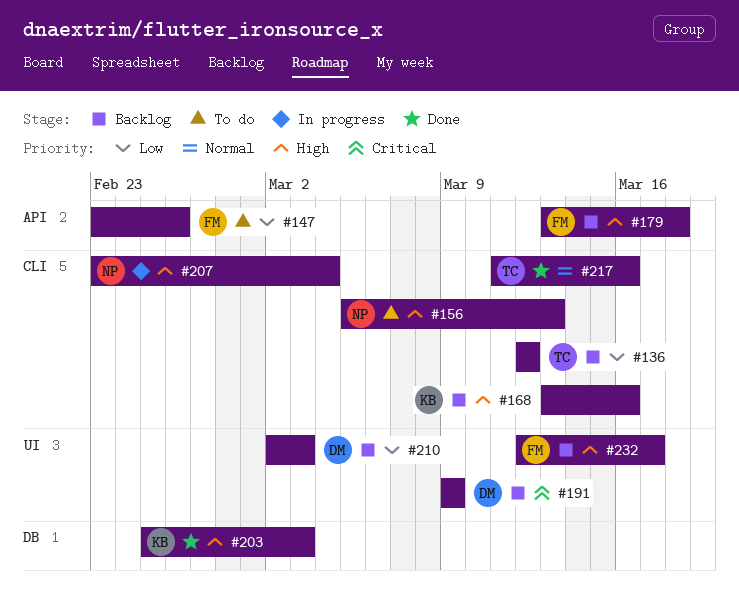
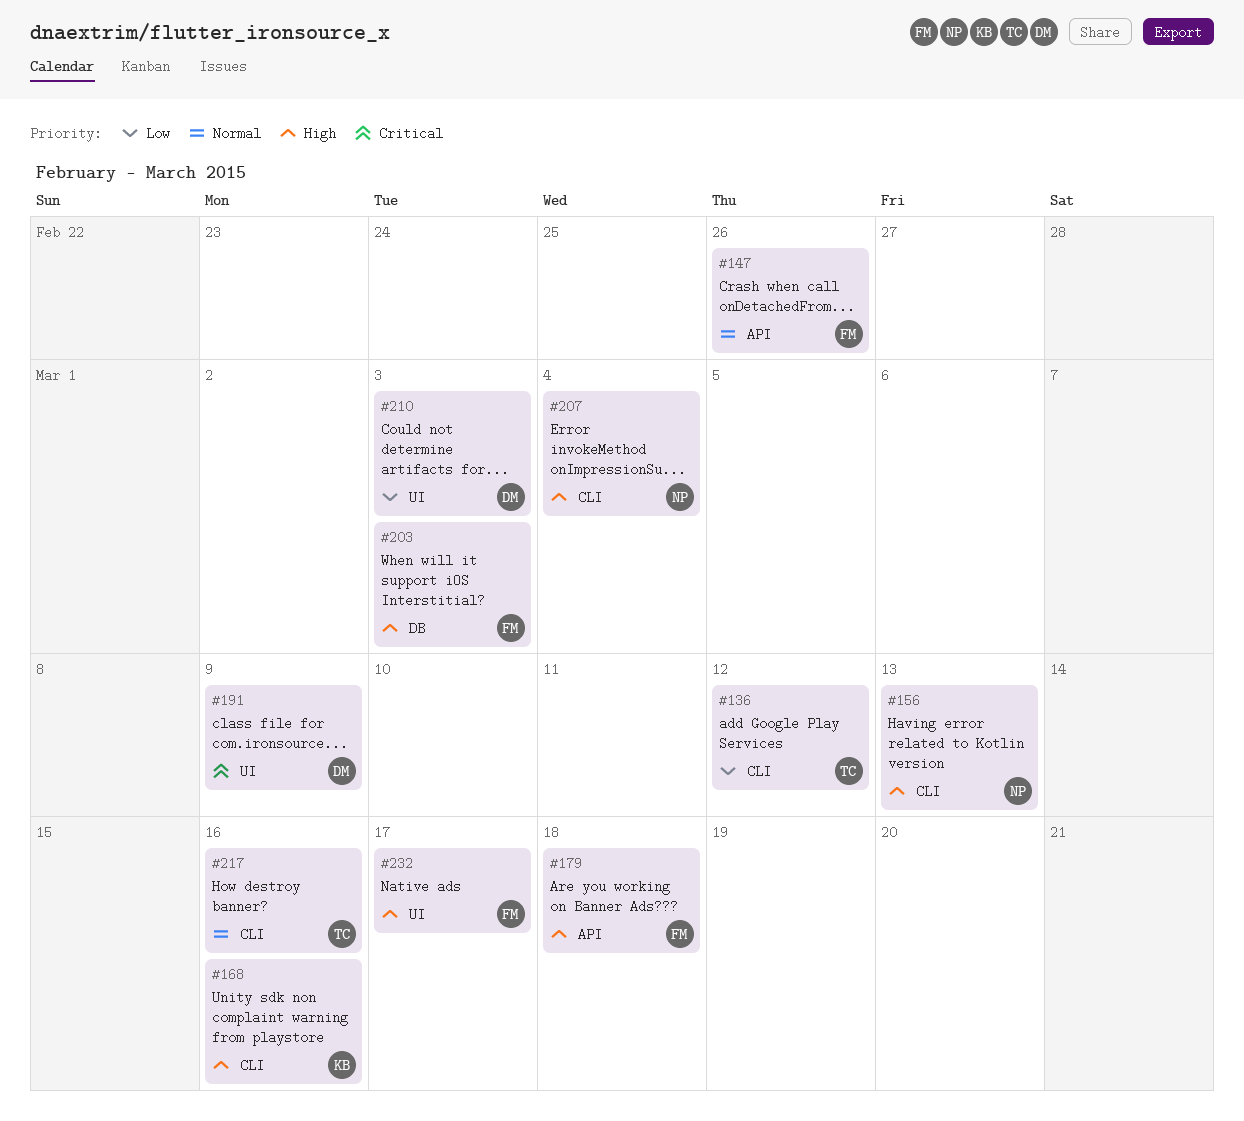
#147, priority: Low -> Normal
#203, owner: KB -> FM

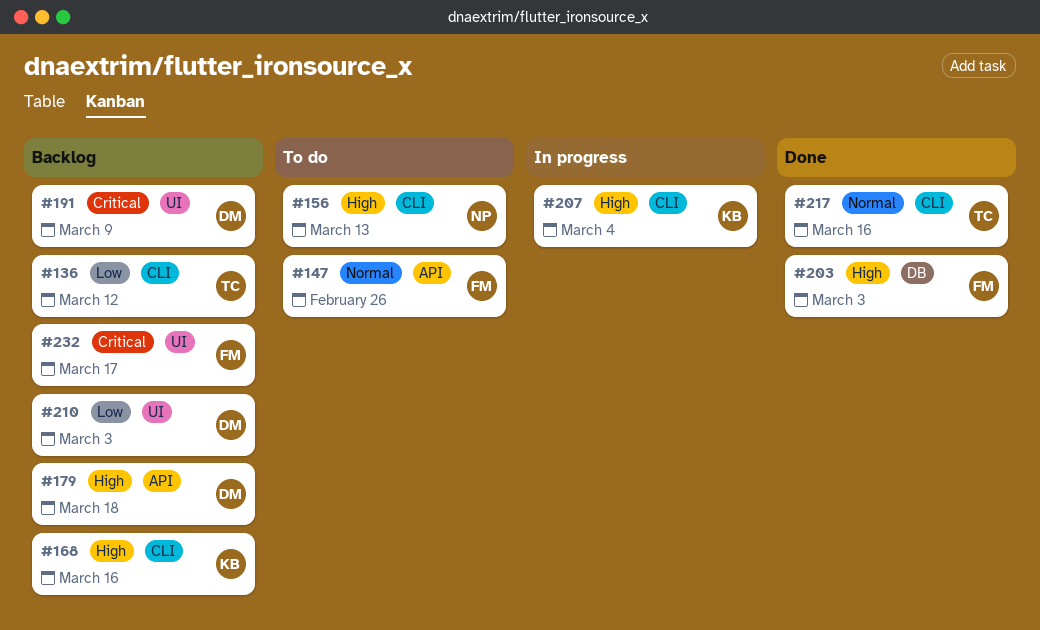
#179, owner: FM -> DM
#207, owner: NP -> KB
#232, priority: High -> Critical

